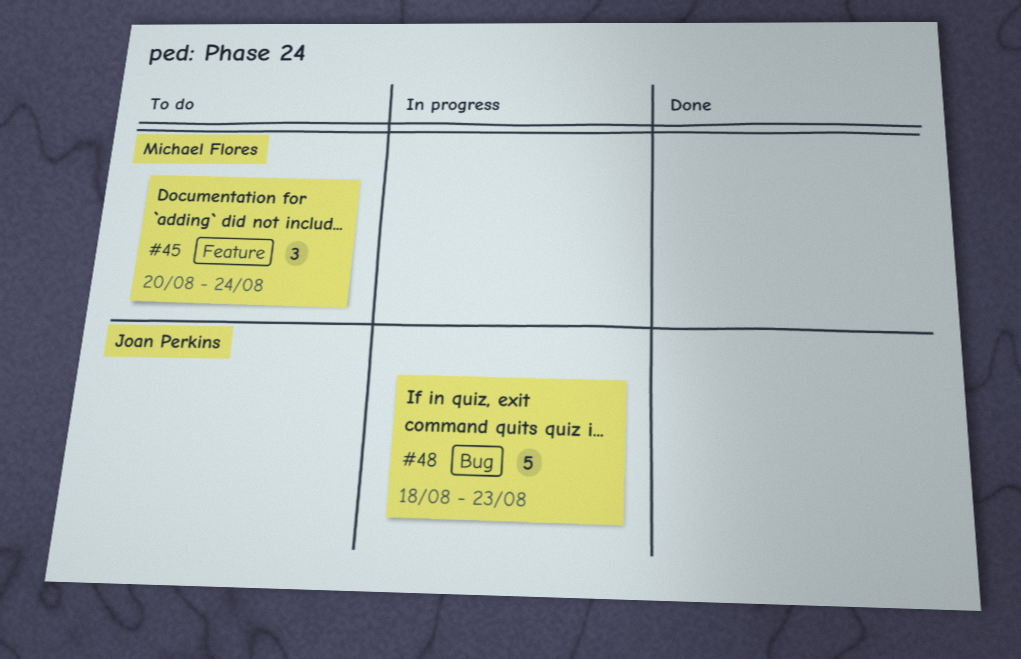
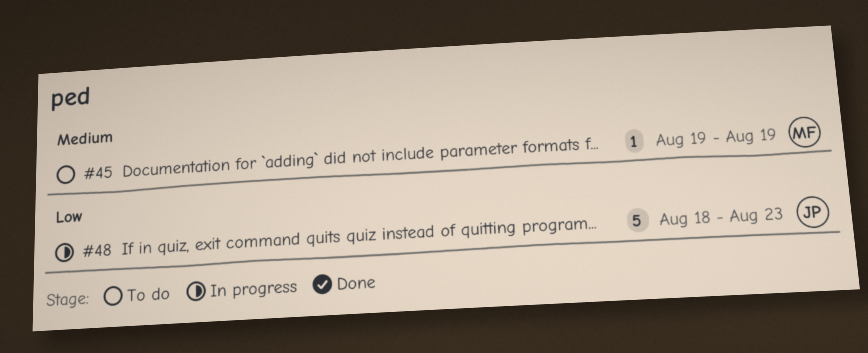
#45, estimate: 3 -> 1
#45, start: Aug 20 -> Aug 19
#45, due: Aug 24 -> Aug 19

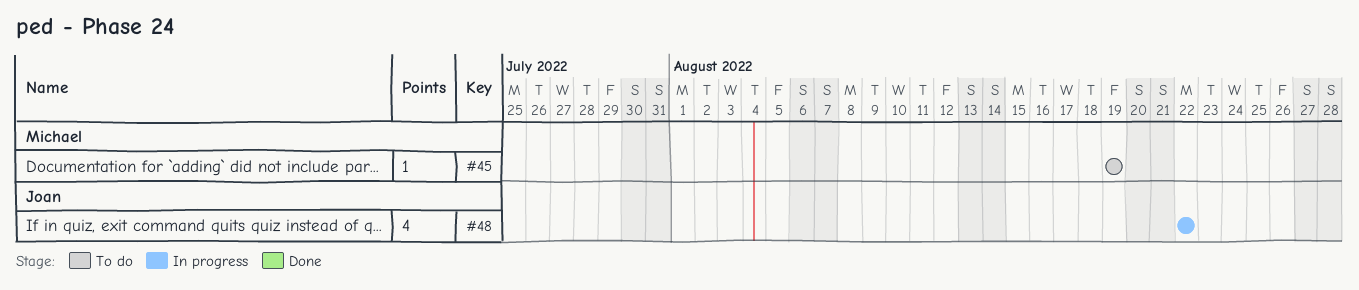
#48, estimate: 5 -> 4
#48, start: Aug 18 -> Aug 22
#48, due: Aug 23 -> Aug 22

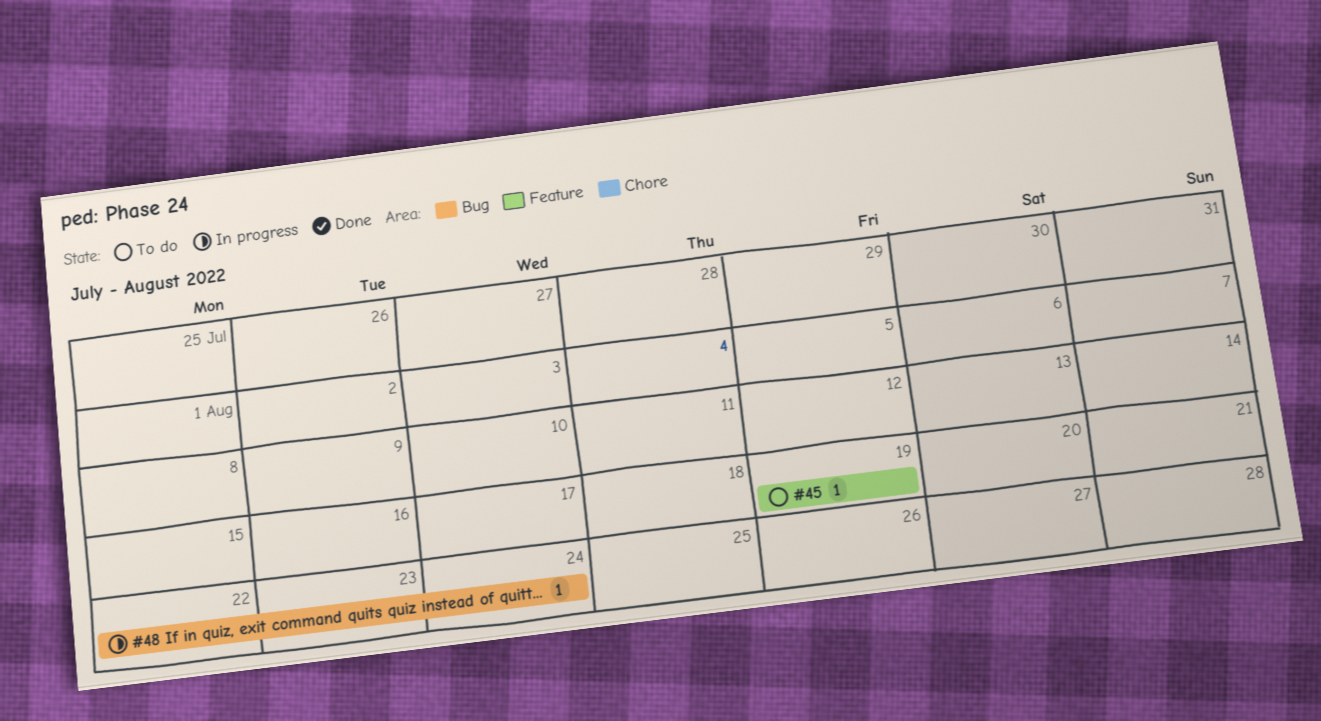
#48, estimate: 4 -> 1
#48, due: Aug 22 -> Aug 24

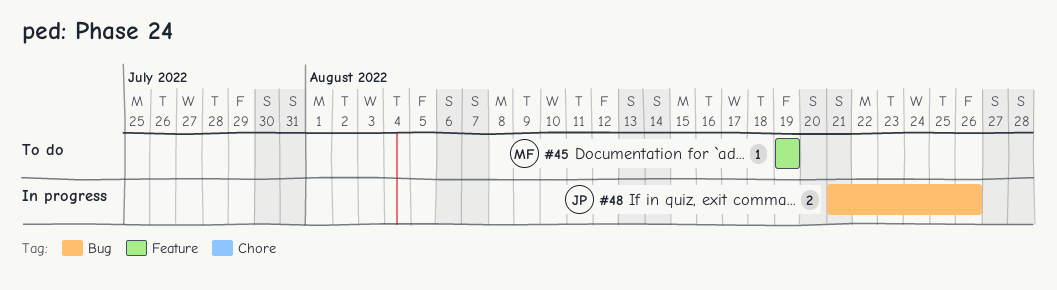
#48, estimate: 1 -> 2
#48, start: Aug 22 -> Aug 21
#48, due: Aug 24 -> Aug 26

